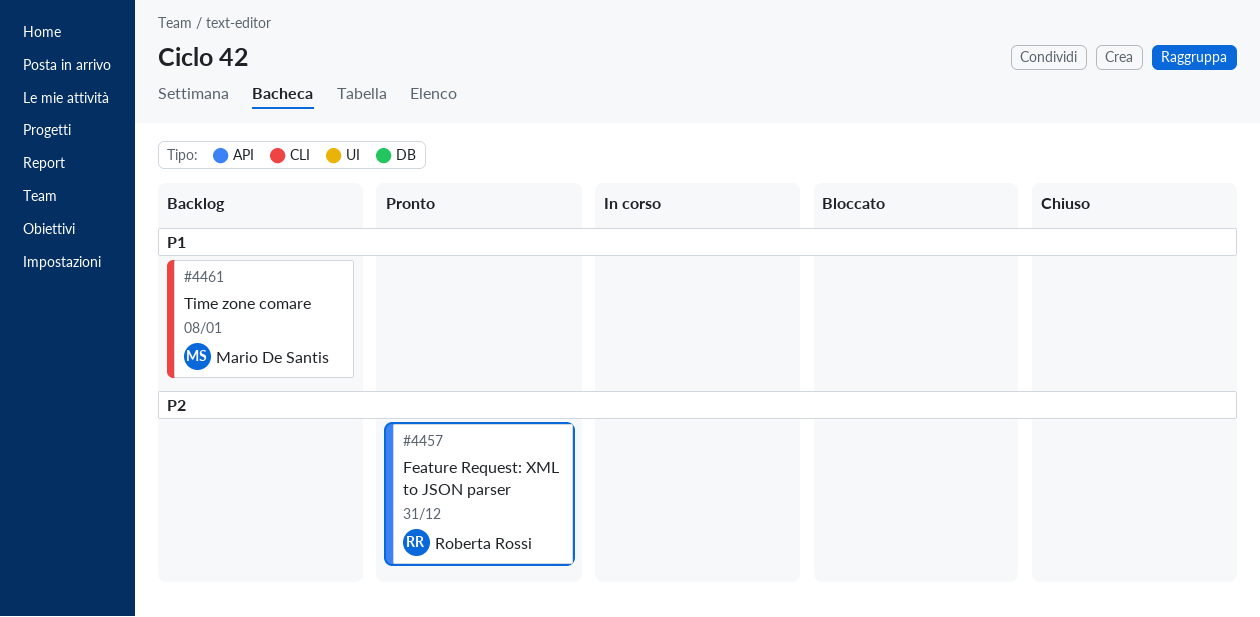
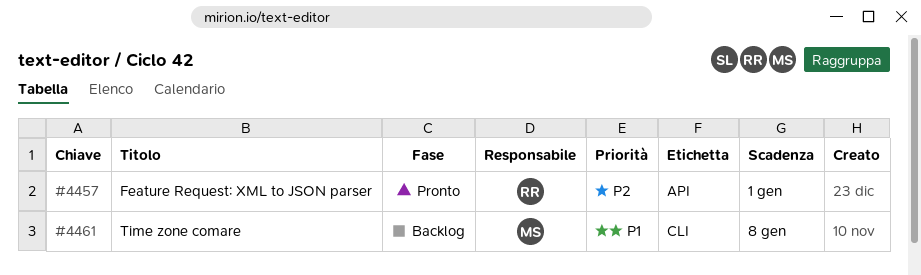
#4457, due: Dec 31 -> Jan 1

